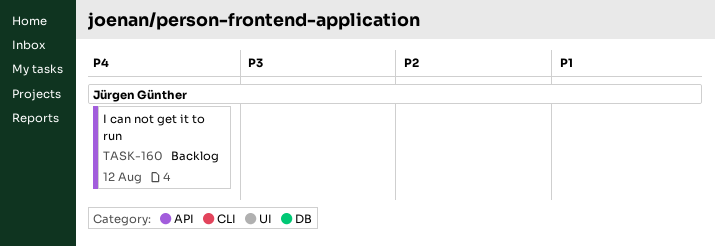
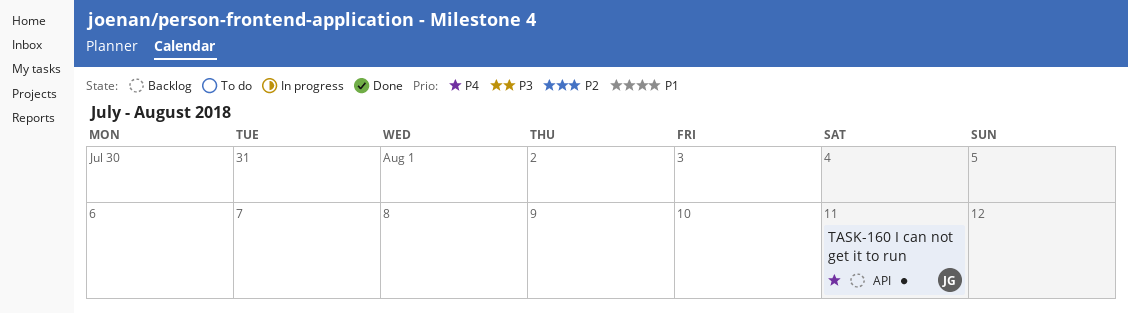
TASK-160, due: Aug 12 -> Aug 11

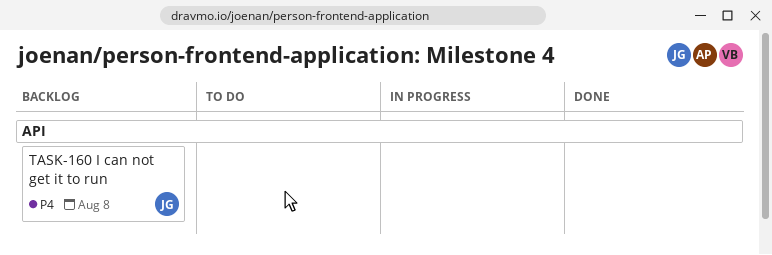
TASK-160, due: Aug 11 -> Aug 8

